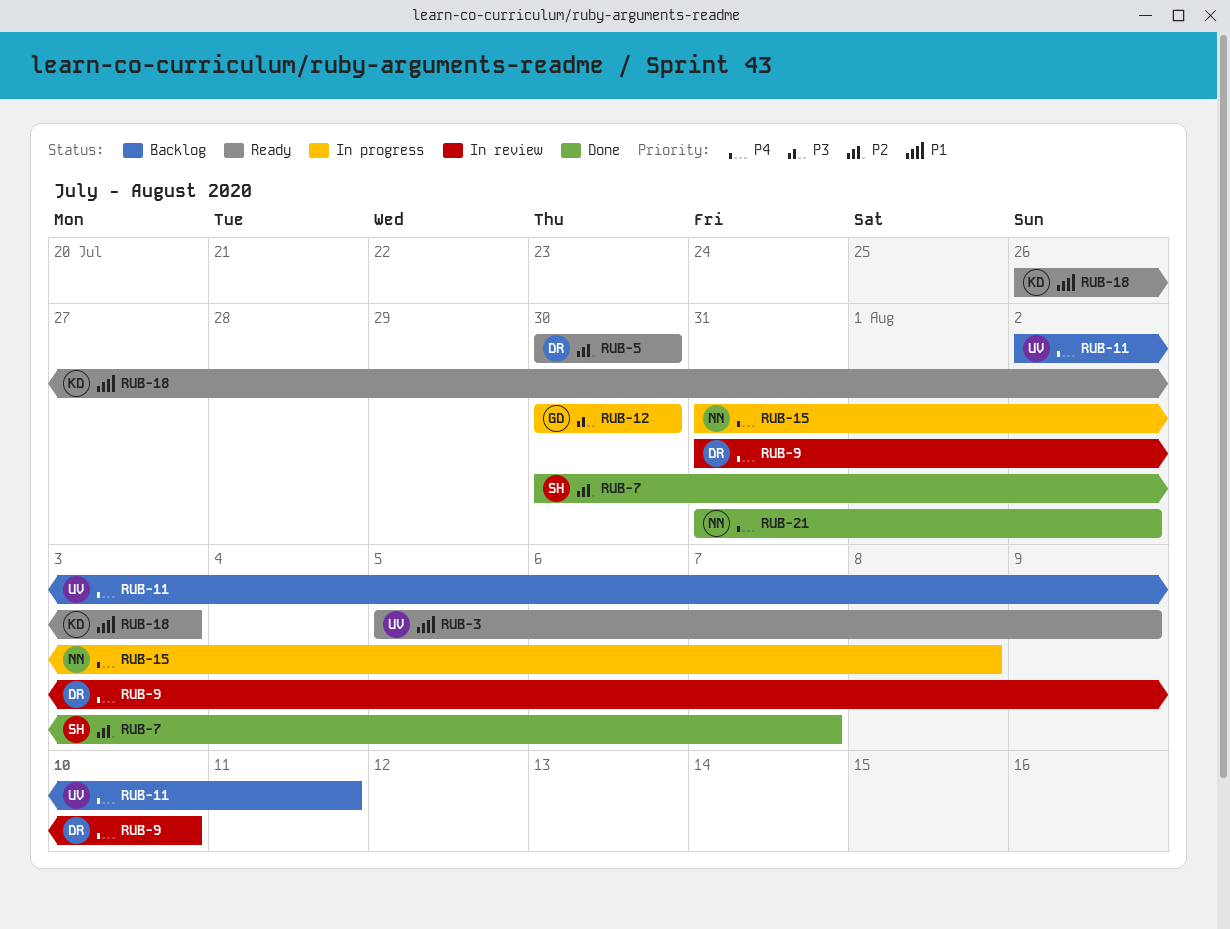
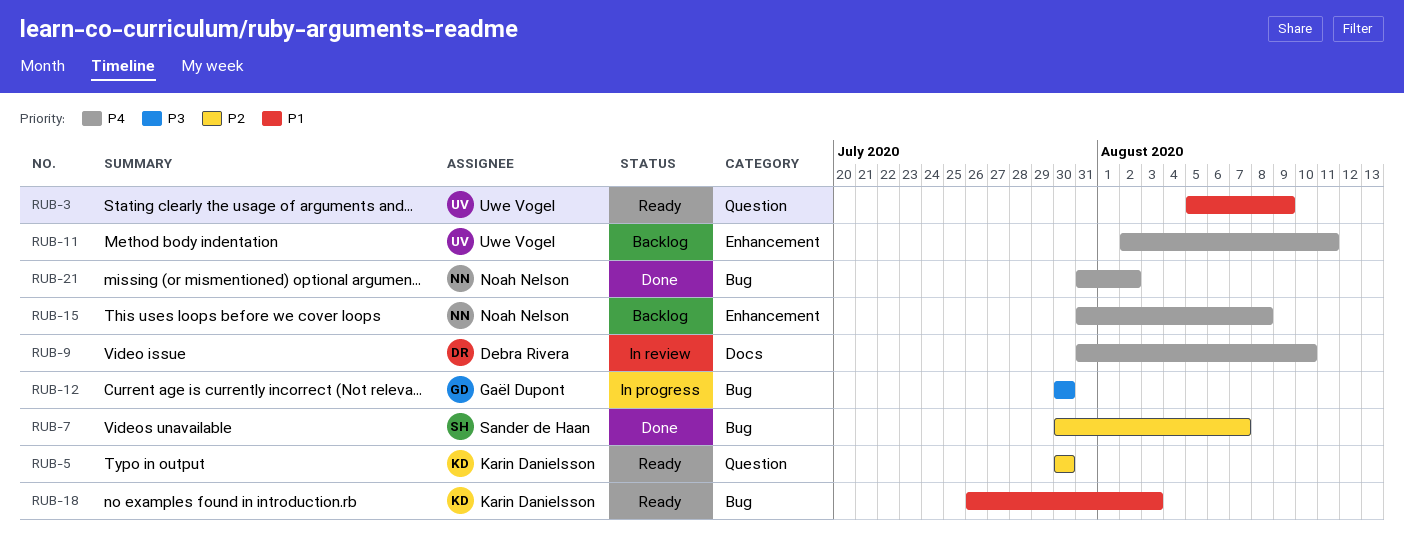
RUB-5, owner: Debra Rivera -> Karin Danielsson
RUB-15, status: In progress -> Backlog

